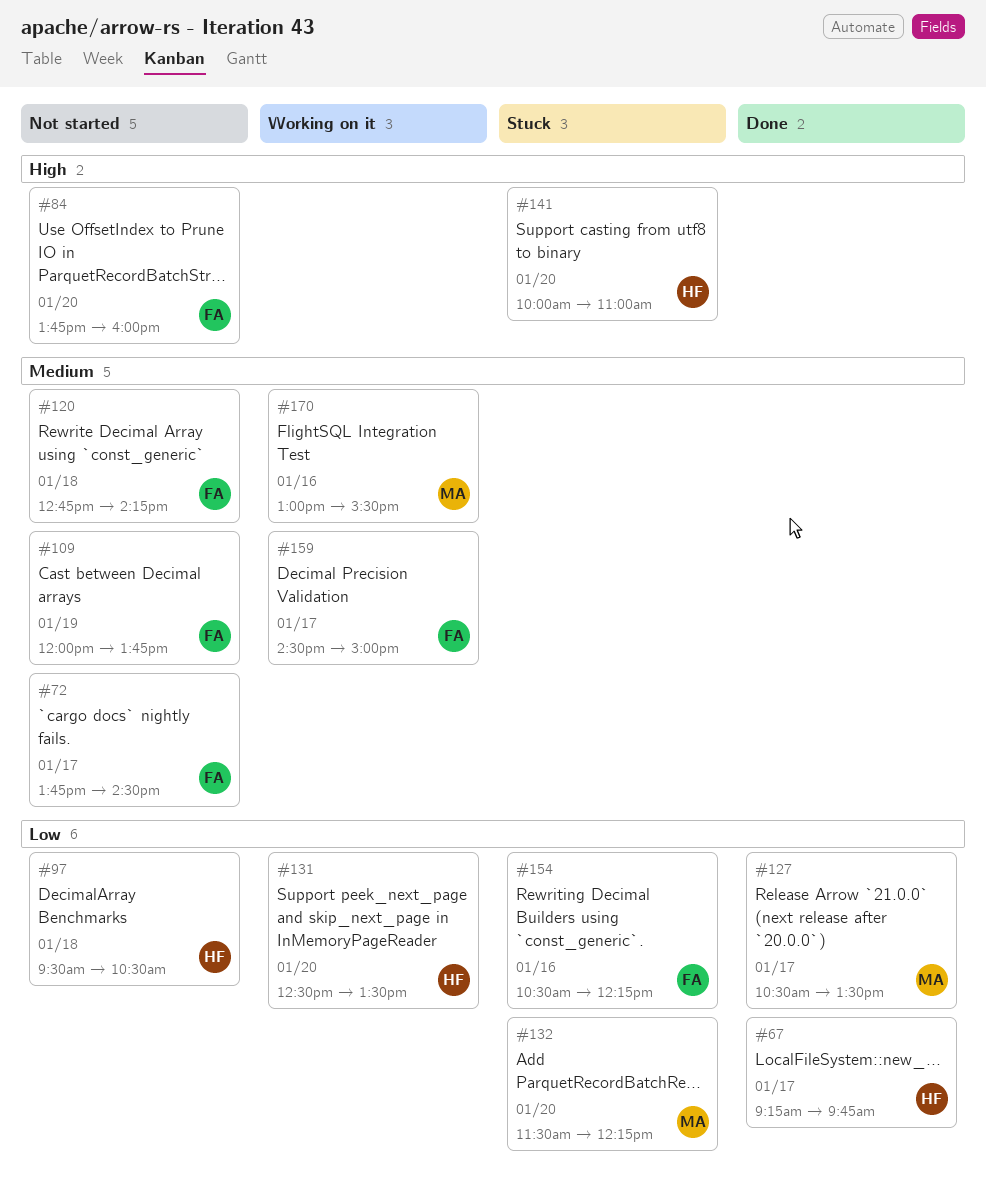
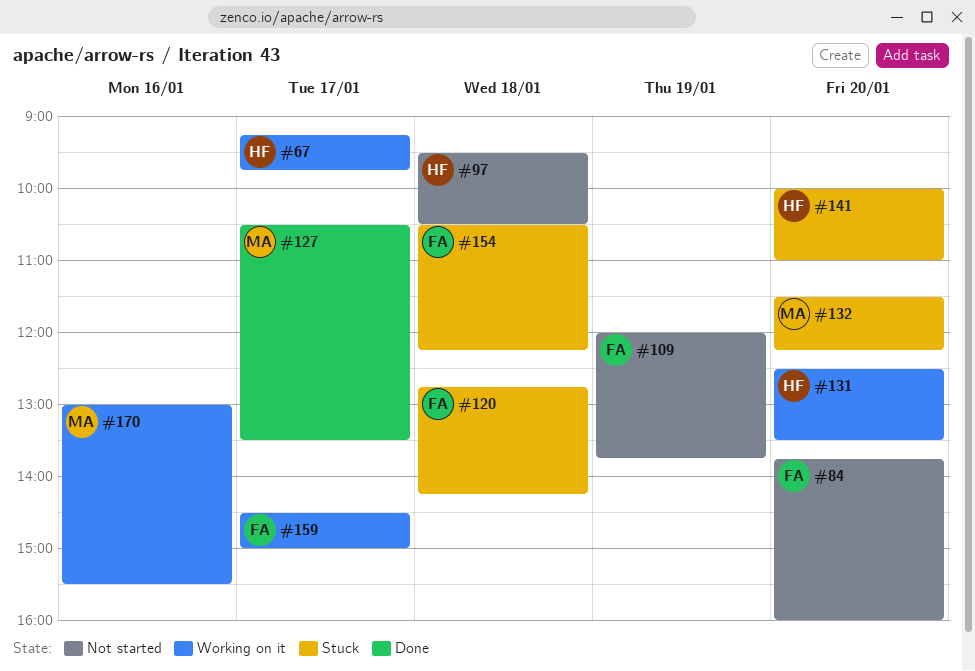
#67, status: Done -> Working on it
#72: present -> none
#120, status: Not started -> Stuck
#154, day: Jan 16 -> Jan 18

